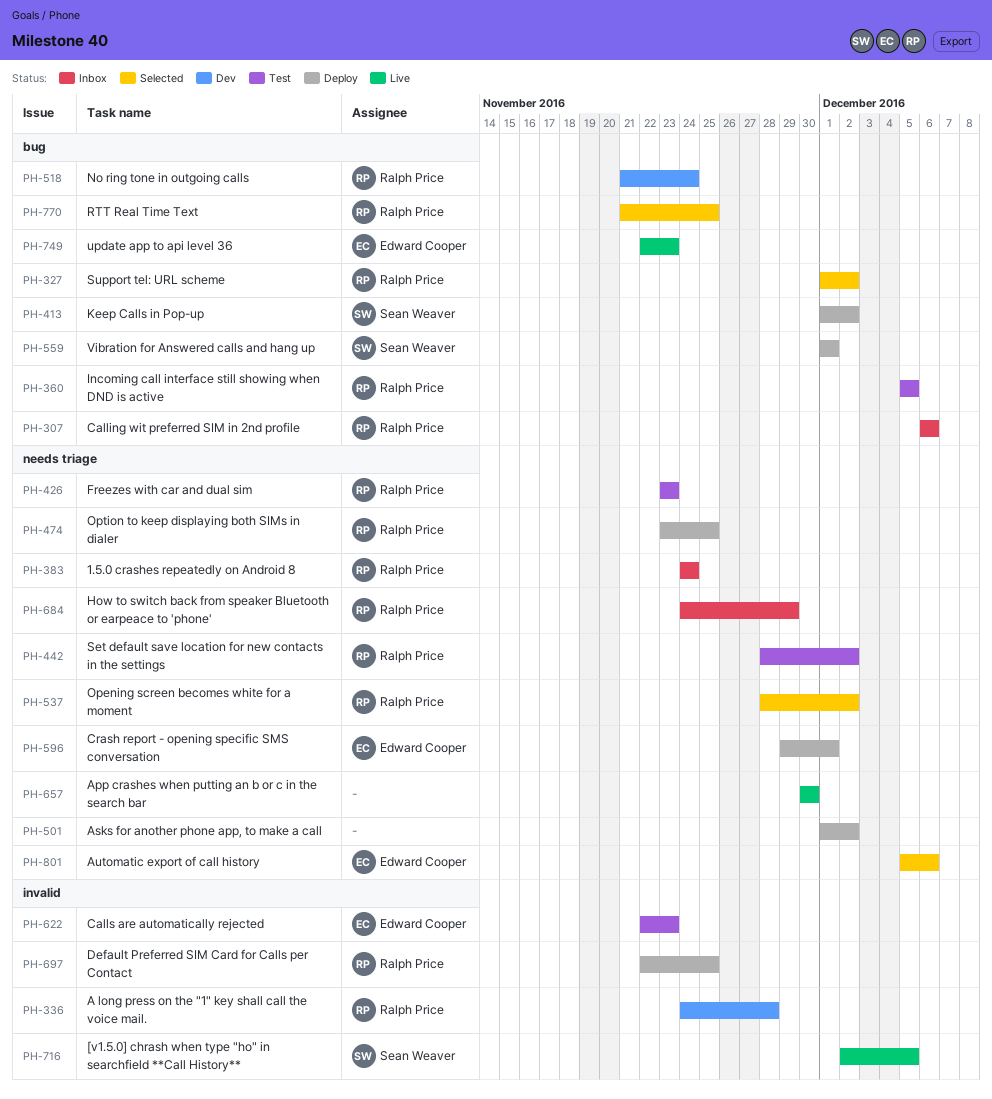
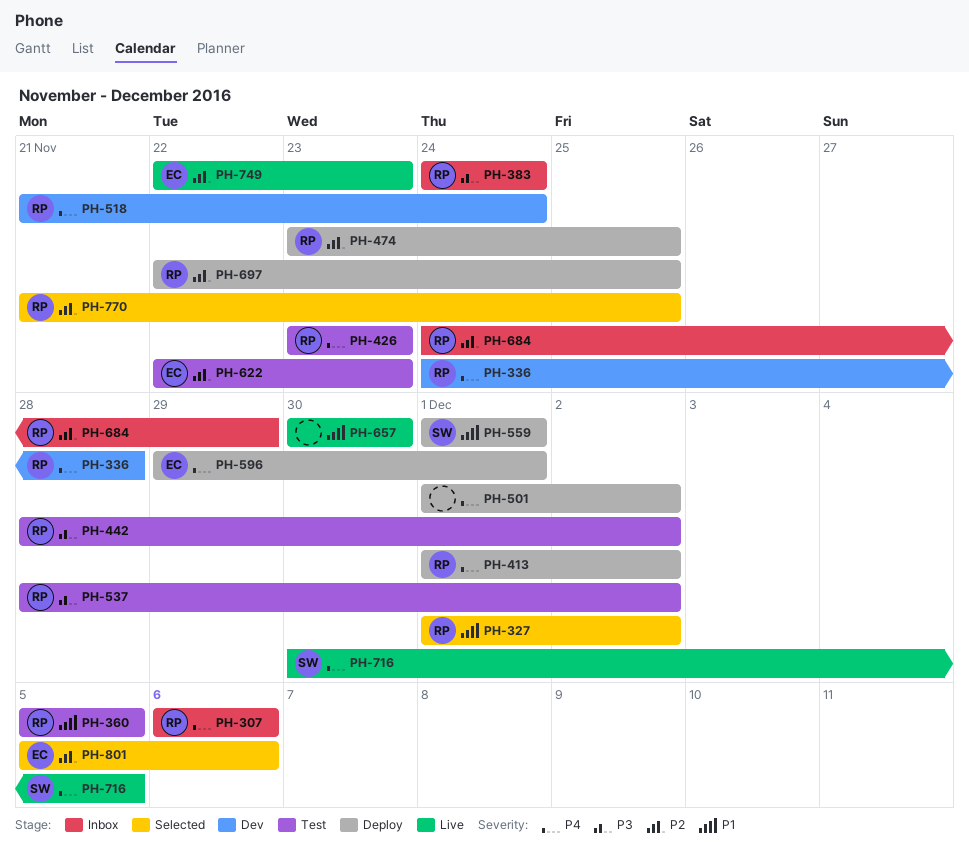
PH-413, owner: Sean Weaver -> Ralph Price
PH-537, status: Selected -> Test
PH-716, start: Dec 2 -> Nov 30

